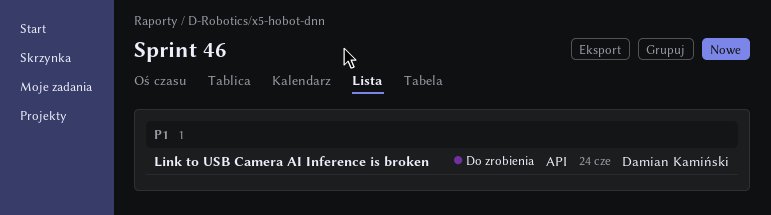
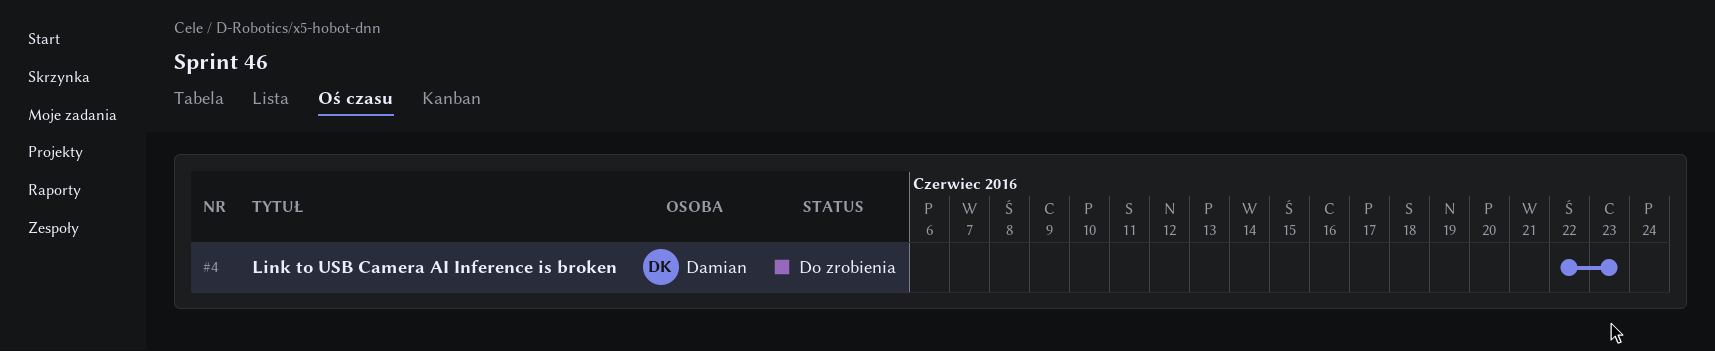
Link to USB Camera AI Inference is broken, due: Jun 24 -> Jun 23

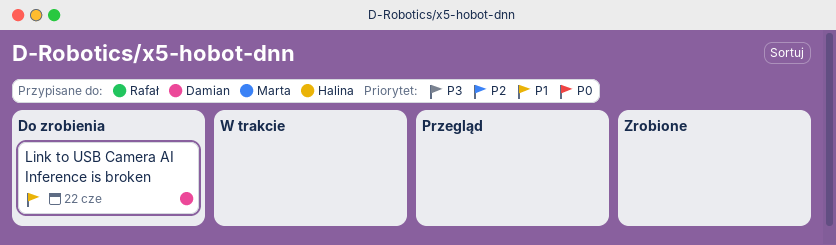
Link to USB Camera AI Inference is broken, due: Jun 23 -> Jun 22

